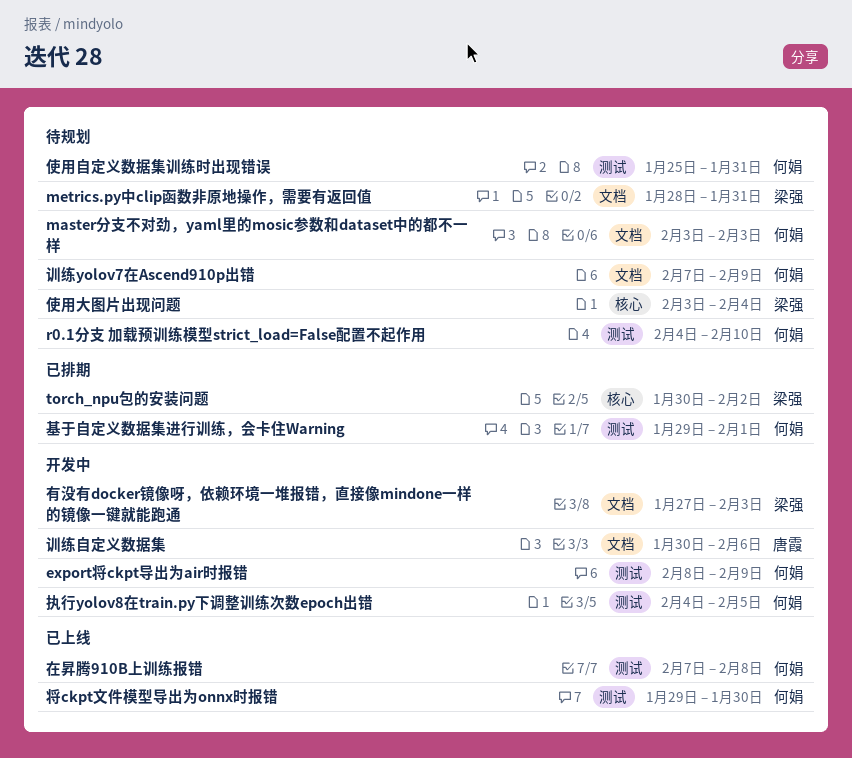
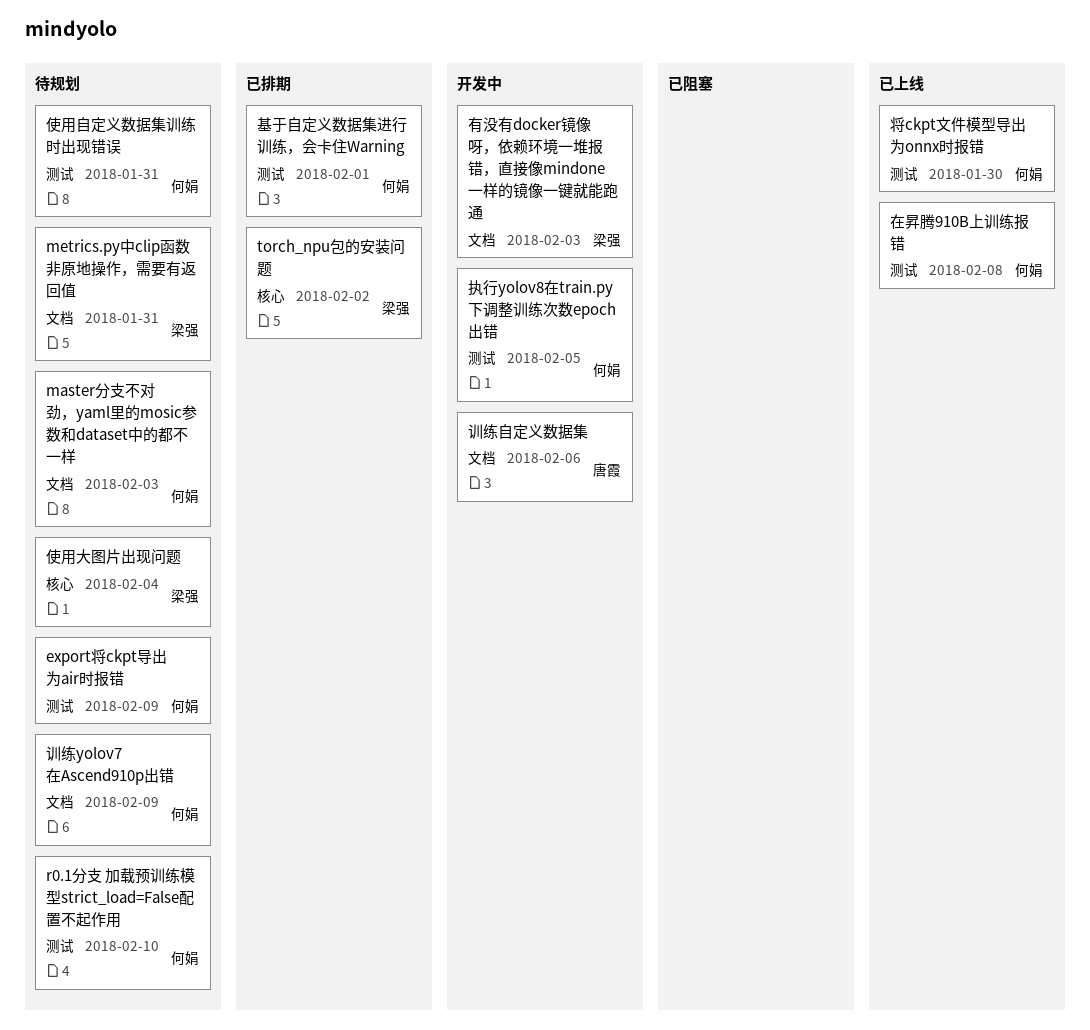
export将ckpt导出为air时报错, status: 开发中 -> 待规划

